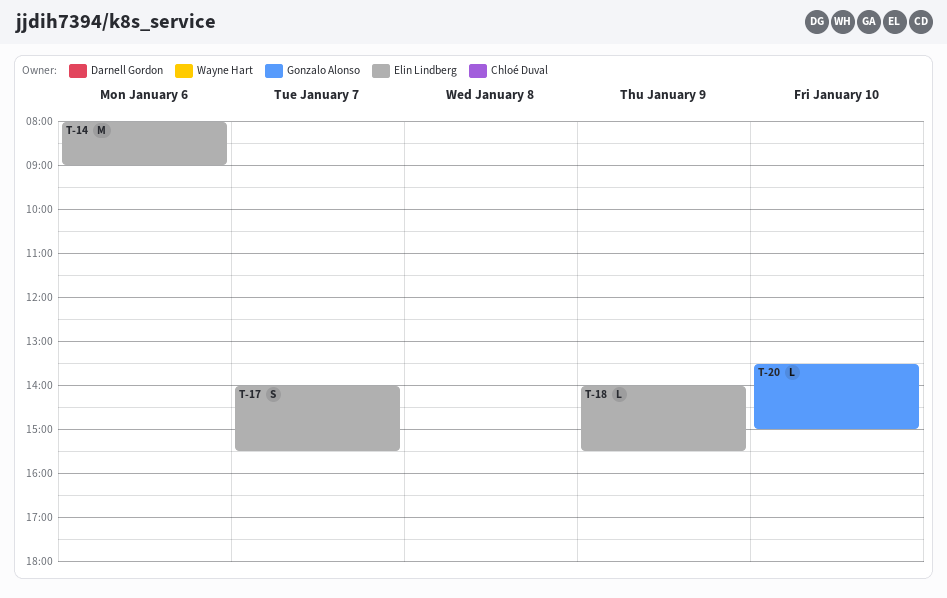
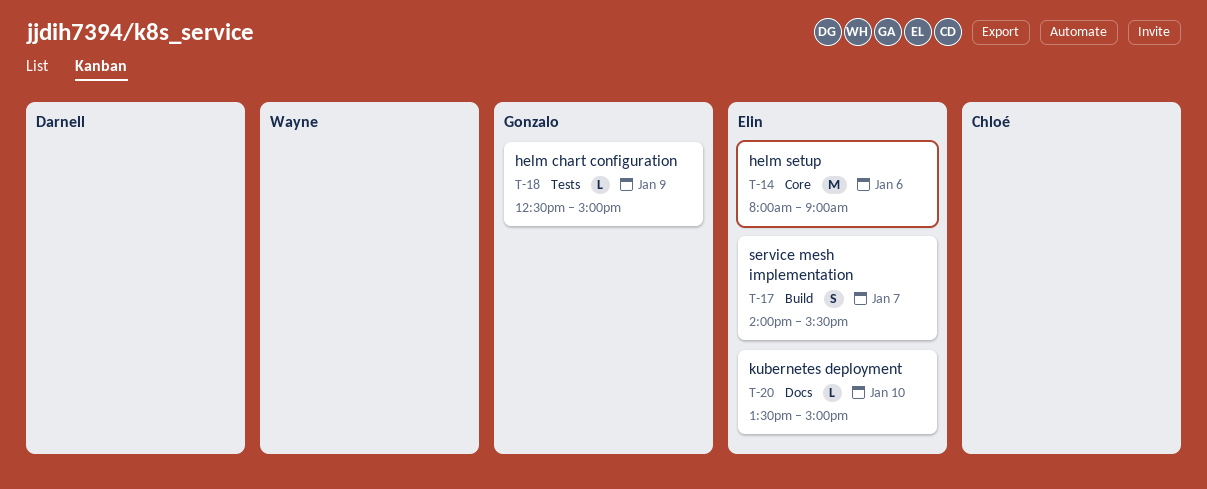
T-18, owner: Elin Lindberg -> Gonzalo Alonso
T-18, begins: 14:00 -> 12:30
T-18, ends: 15:30 -> 15:00
T-20, owner: Gonzalo Alonso -> Elin Lindberg

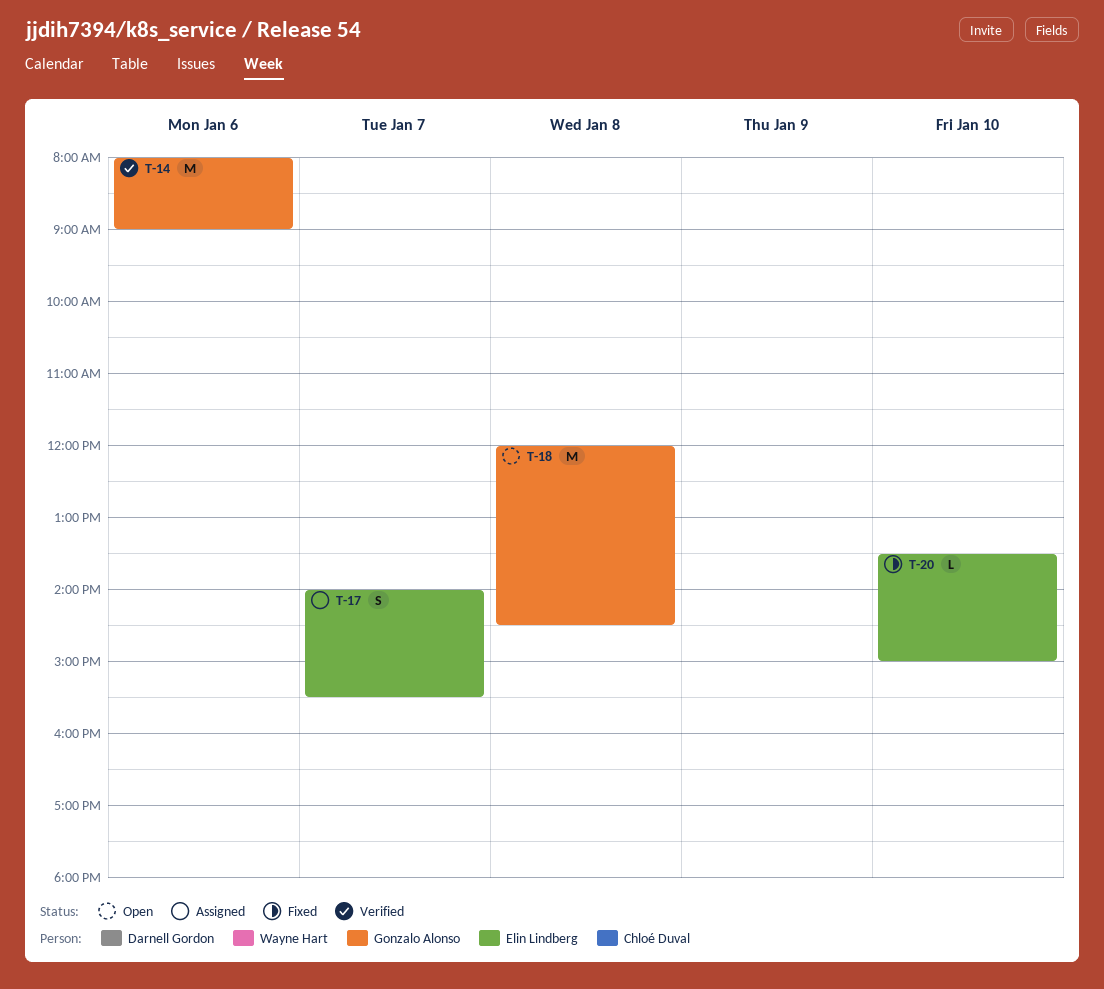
T-14, owner: Elin Lindberg -> Gonzalo Alonso
T-18, estimate: L -> M
T-18, day: Jan 9 -> Jan 8
T-18, begins: 12:30 -> 12:00
T-18, ends: 15:00 -> 14:30

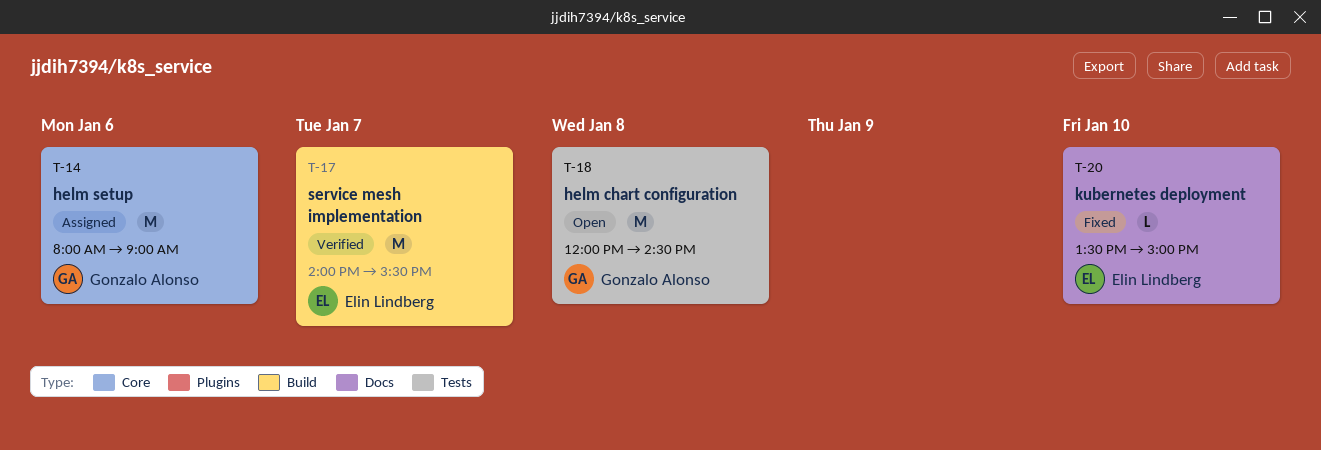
T-14, status: Verified -> Assigned
T-17, status: Assigned -> Verified
T-17, estimate: S -> M

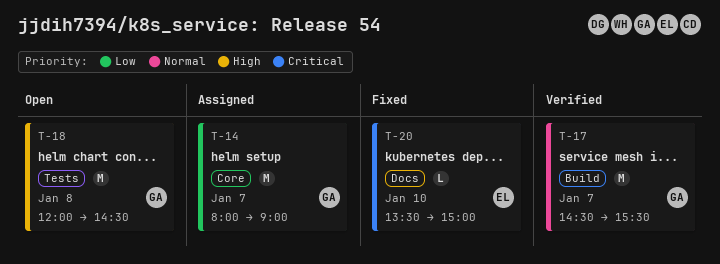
T-14, day: Jan 6 -> Jan 7
T-17, owner: Elin Lindberg -> Gonzalo Alonso
T-17, begins: 14:00 -> 14:30

